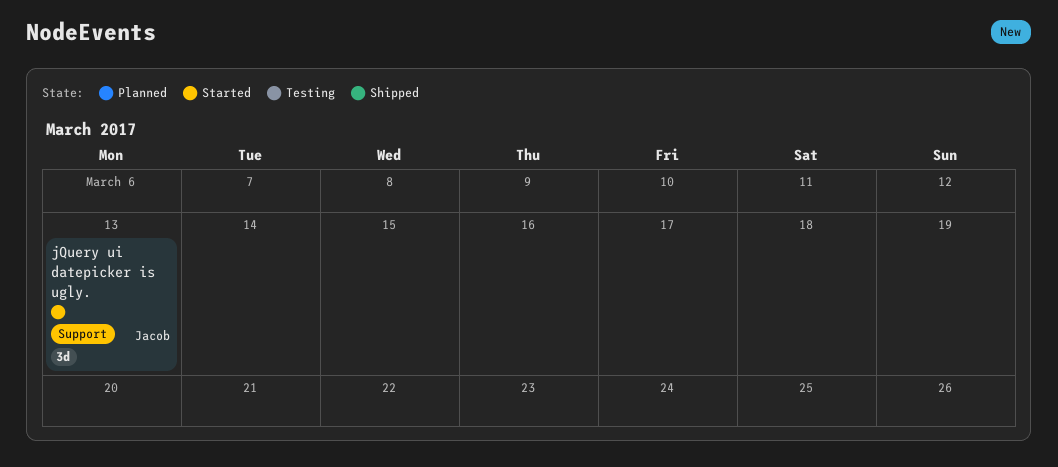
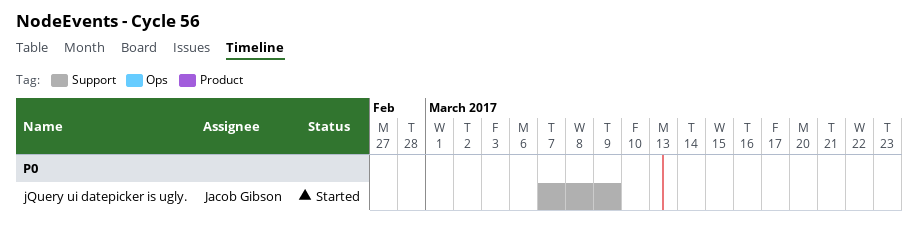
jQuery ui datepicker is ugly., due: Mar 13 -> Mar 9

